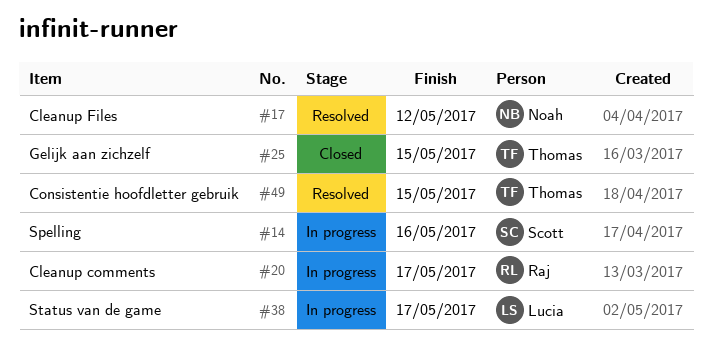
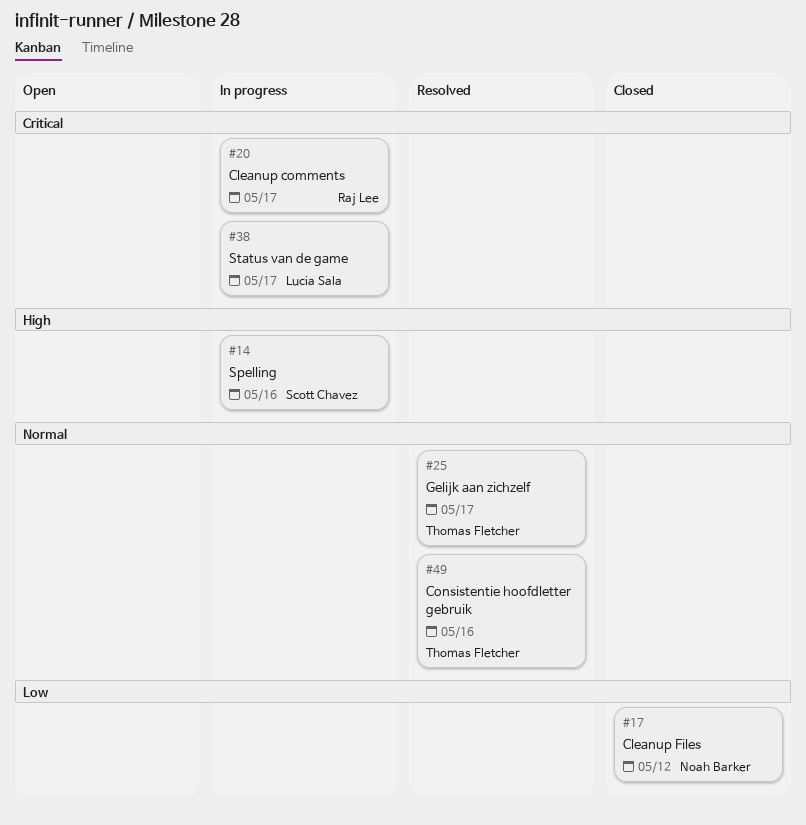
#17, status: Resolved -> Closed
#25, status: Closed -> Resolved
#25, due: May 15 -> May 17
#49, due: May 15 -> May 16

